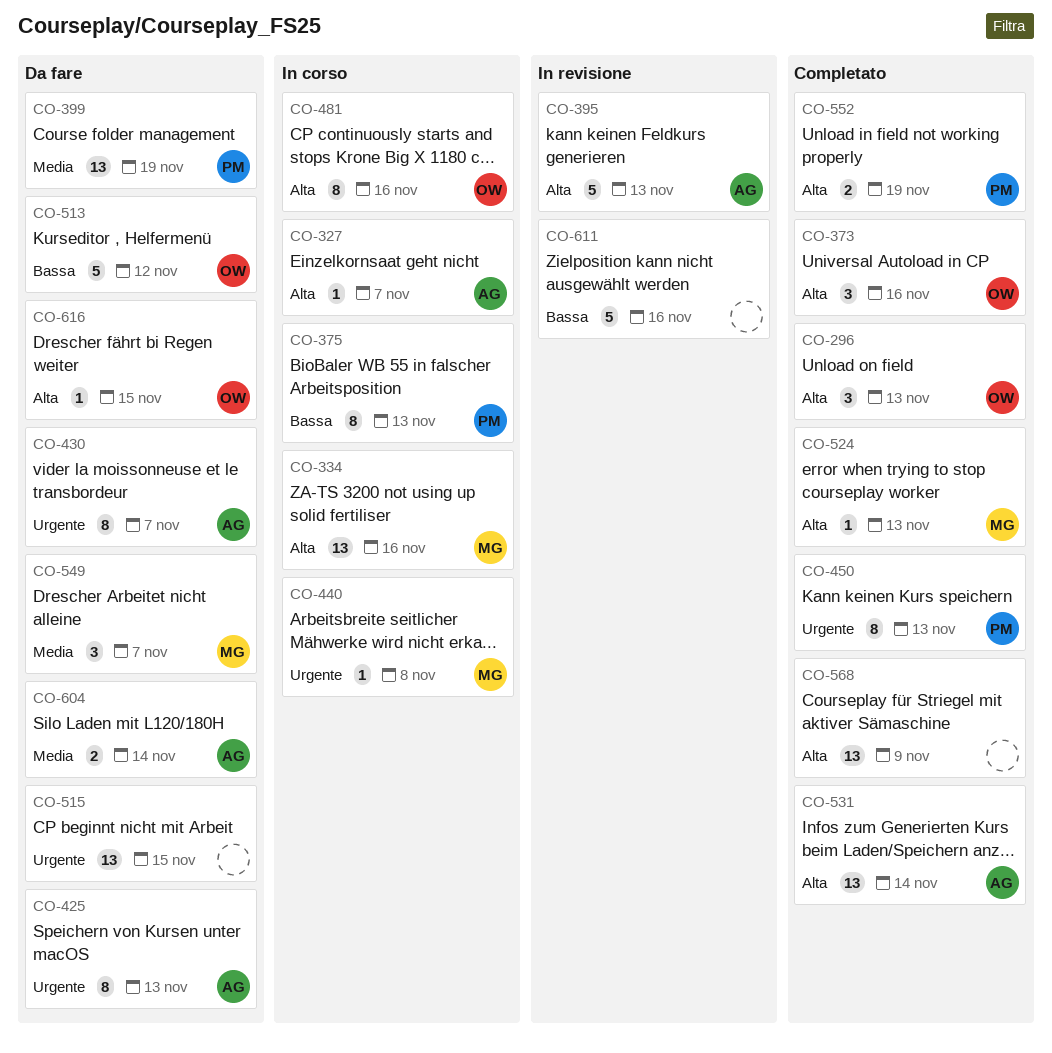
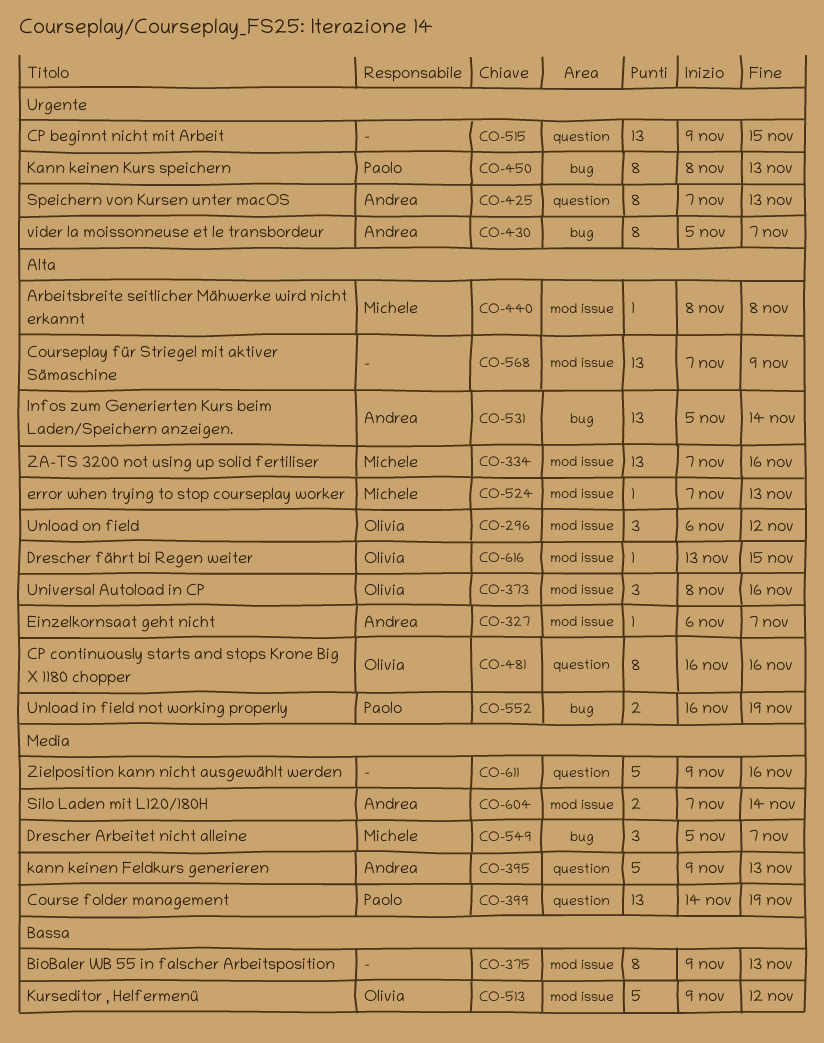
CO-296, due: Nov 13 -> Nov 12
CO-375, owner: Paolo -> none
CO-395, priority: Alta -> Media
CO-440, priority: Urgente -> Alta
CO-611, priority: Bassa -> Media

